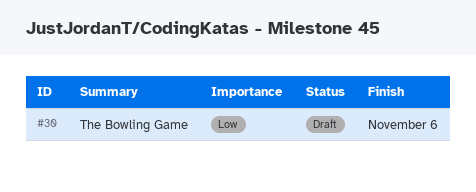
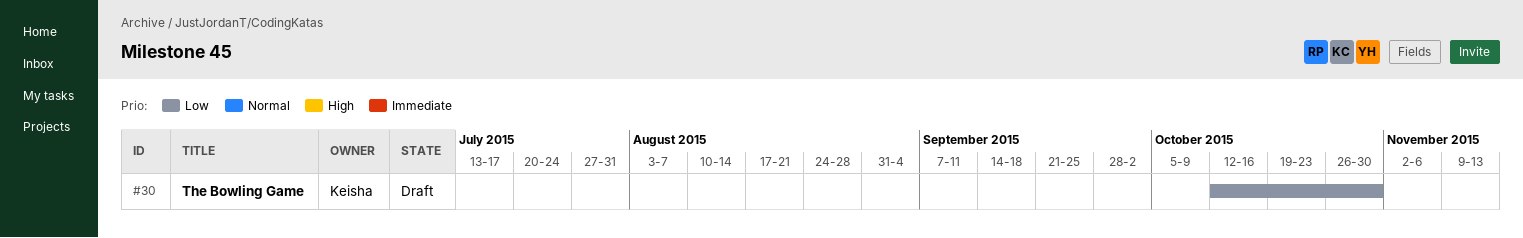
#30, due: Nov 6 -> Oct 30

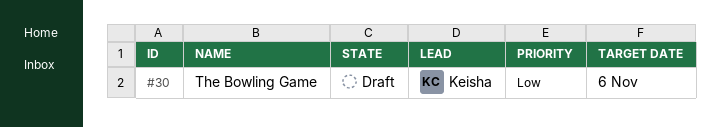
#30, due: Oct 30 -> Nov 6

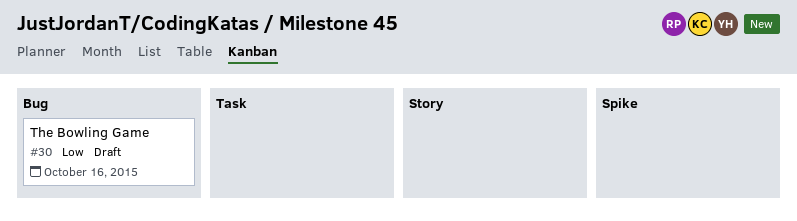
#30, due: Nov 6 -> Oct 16

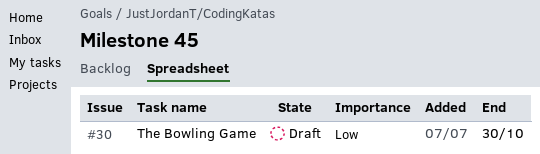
#30, due: Oct 16 -> Oct 30

